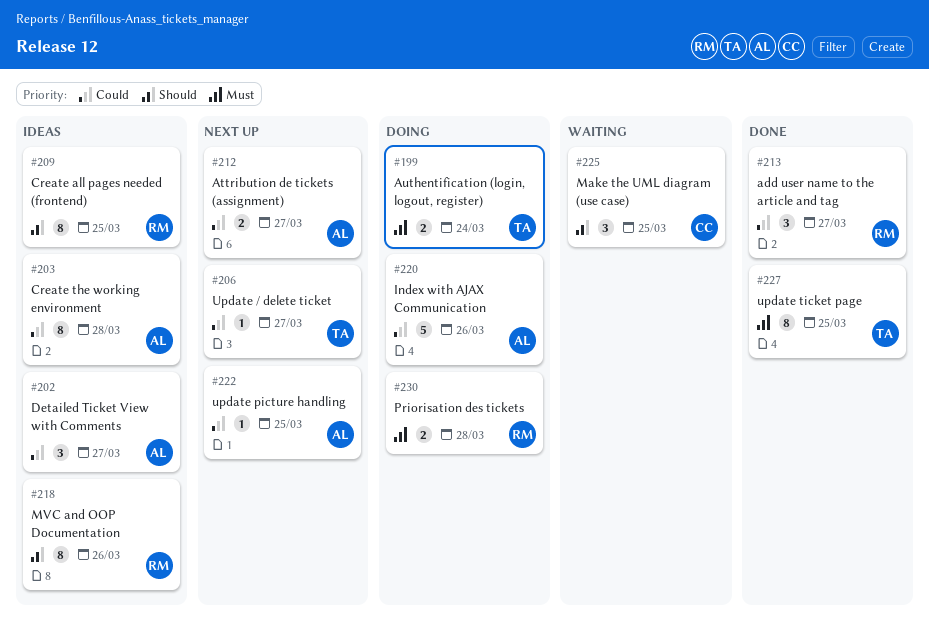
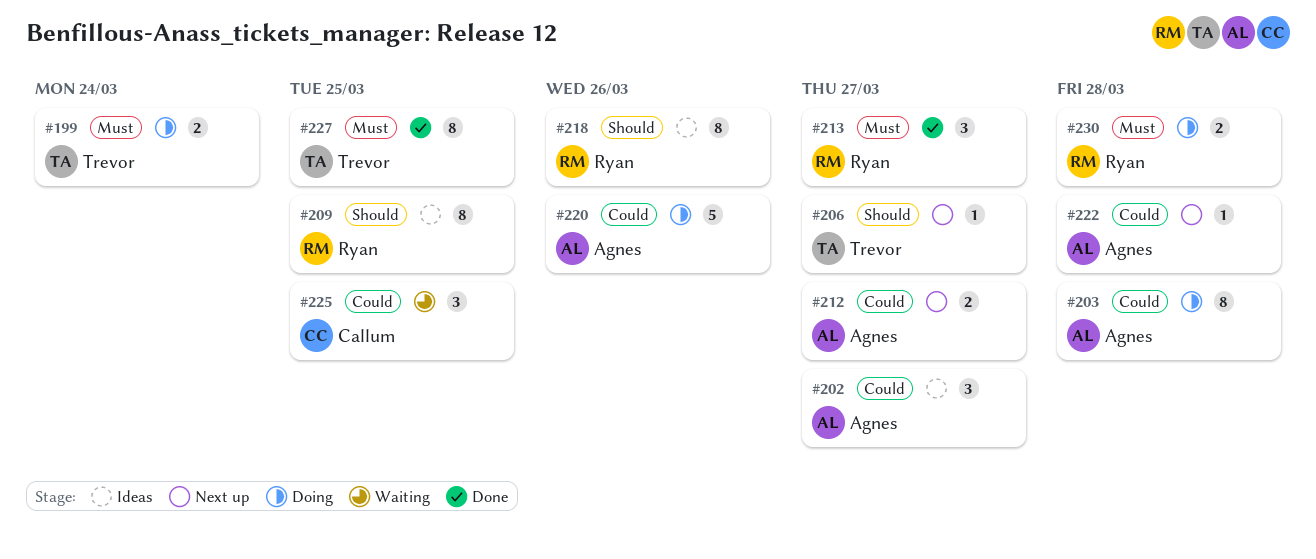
#203, status: Ideas -> Doing
#206, priority: Could -> Should
#213, priority: Could -> Must
#222, due: Mar 25 -> Mar 28
#225, priority: Should -> Could

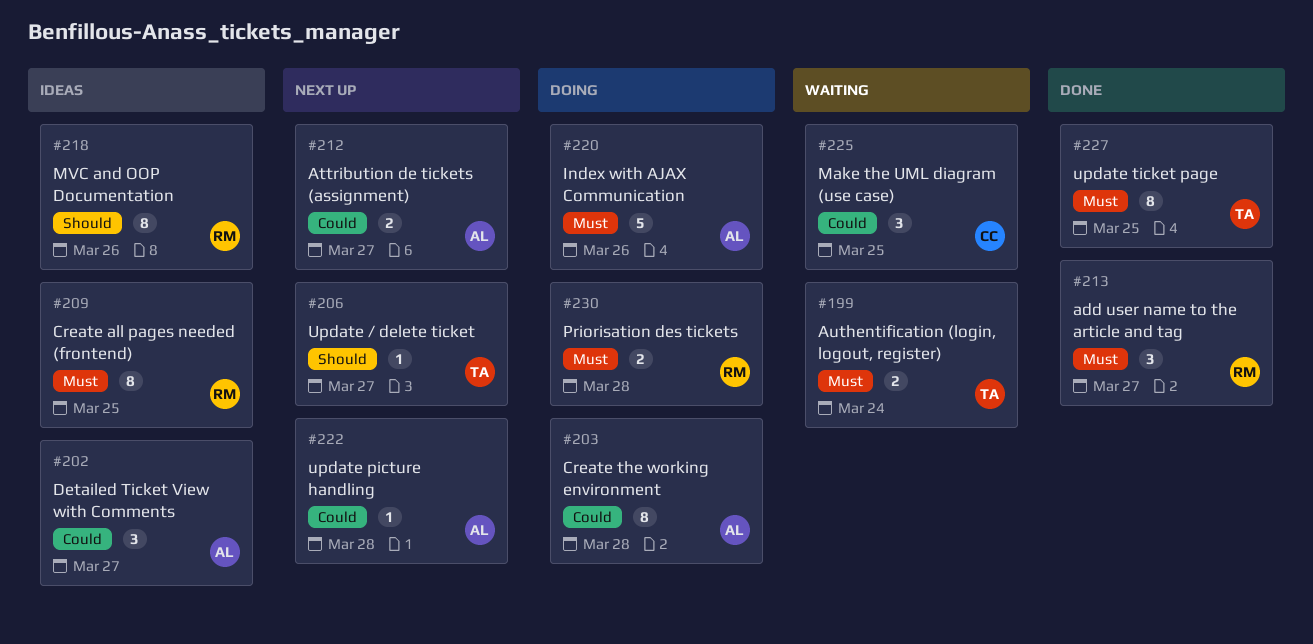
#199, status: Doing -> Waiting
#209, priority: Should -> Must
#220, priority: Could -> Must

